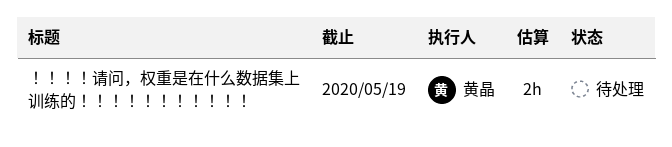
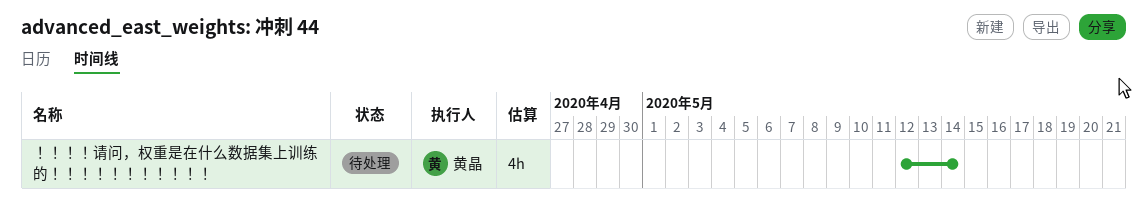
！！！！请问，权重是在什么数据集上训练的！！！！！！！！！！！, estimate: 2h -> 4h
！！！！请问，权重是在什么数据集上训练的！！！！！！！！！！！, due: May 19 -> May 14

